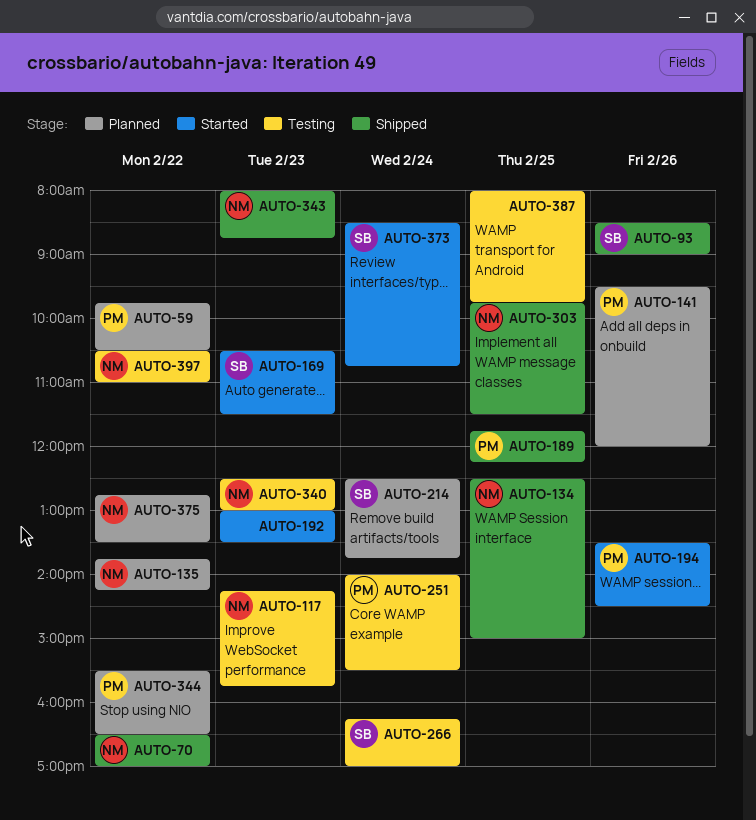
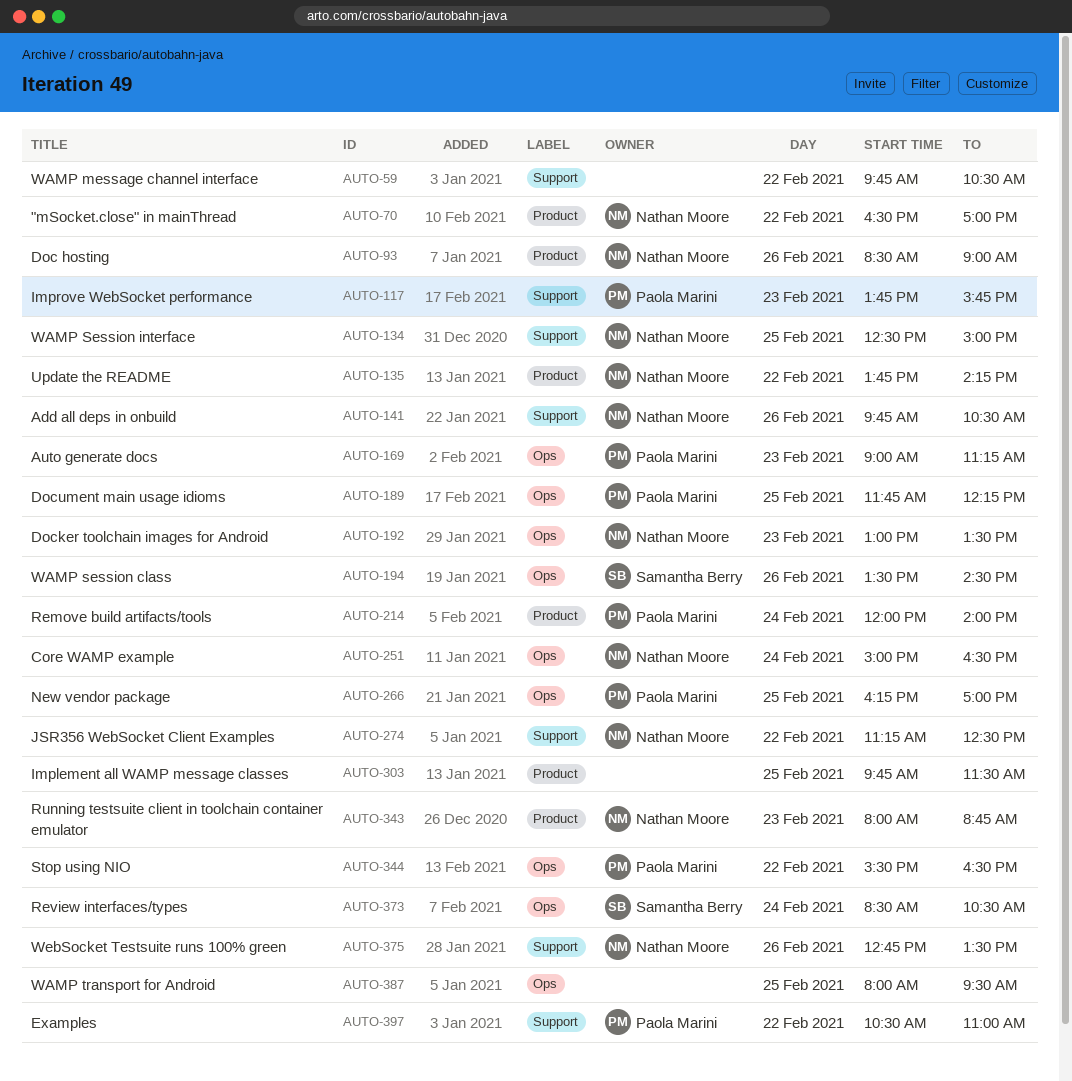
AUTO-59, owner: Paola Marini -> none
AUTO-93, owner: Samantha Berry -> Nathan Moore
AUTO-117, owner: Nathan Moore -> Paola Marini
AUTO-117, begins: 14:15 -> 13:45
AUTO-141, owner: Paola Marini -> Nathan Moore
AUTO-141, begins: 09:30 -> 09:45
AUTO-141, ends: 12:00 -> 10:30
AUTO-169, owner: Samantha Berry -> Paola Marini
AUTO-169, begins: 10:30 -> 09:00
AUTO-169, ends: 11:30 -> 11:15
AUTO-192, owner: none -> Nathan Moore
AUTO-194, owner: Paola Marini -> Samantha Berry
AUTO-214, owner: Samantha Berry -> Paola Marini
AUTO-214, begins: 12:30 -> 12:00
AUTO-214, ends: 13:45 -> 14:00
AUTO-251, owner: Paola Marini -> Nathan Moore
AUTO-251, begins: 14:00 -> 15:00
AUTO-251, ends: 15:30 -> 16:30
AUTO-266, owner: Samantha Berry -> Paola Marini
AUTO-266, day: Feb 24 -> Feb 25
AUTO-274: none -> present
AUTO-303, owner: Nathan Moore -> none
AUTO-340: present -> none
AUTO-373, ends: 10:45 -> 10:30
AUTO-375, day: Feb 22 -> Feb 26
AUTO-387, ends: 09:45 -> 09:30
AUTO-397, owner: Nathan Moore -> Paola Marini

